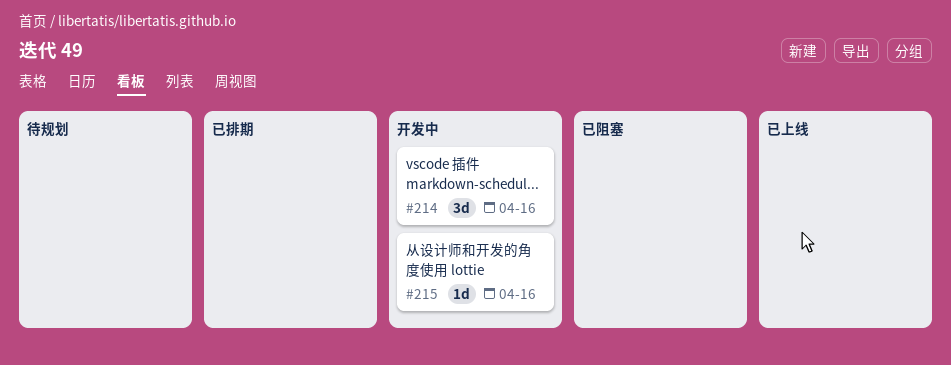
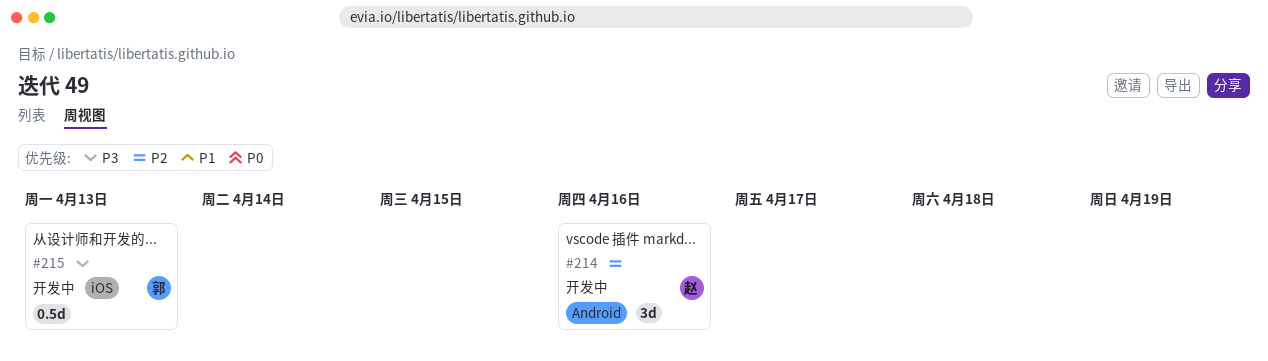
#215, estimate: 1d -> 0.5d
#215, due: Apr 16 -> Apr 13

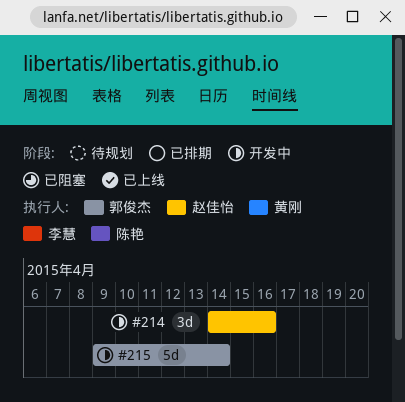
#215, estimate: 0.5d -> 5d
#215, due: Apr 13 -> Apr 14

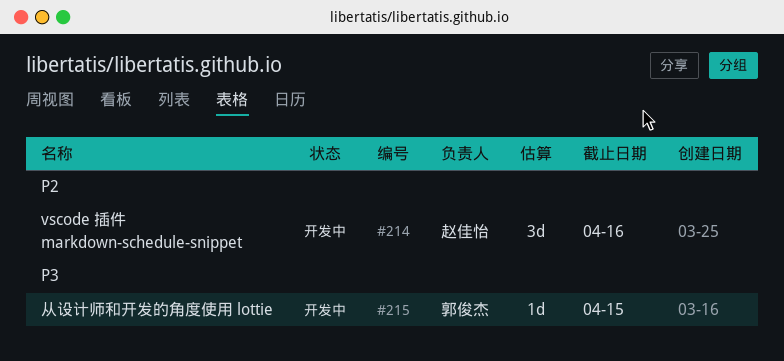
#215, estimate: 5d -> 1d
#215, due: Apr 14 -> Apr 15

